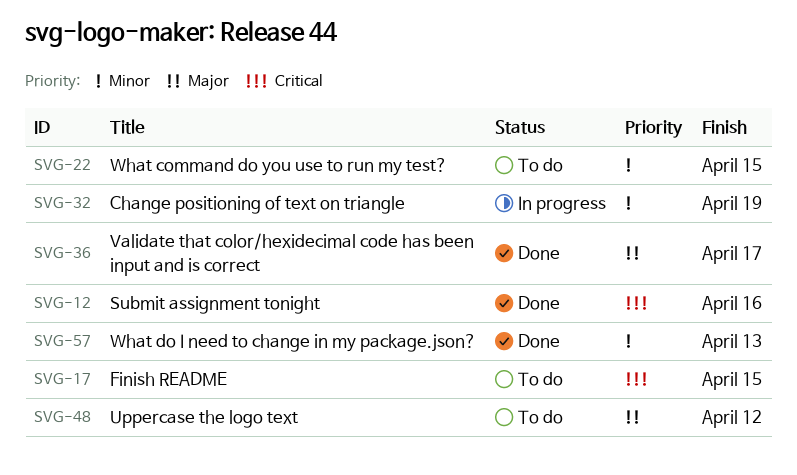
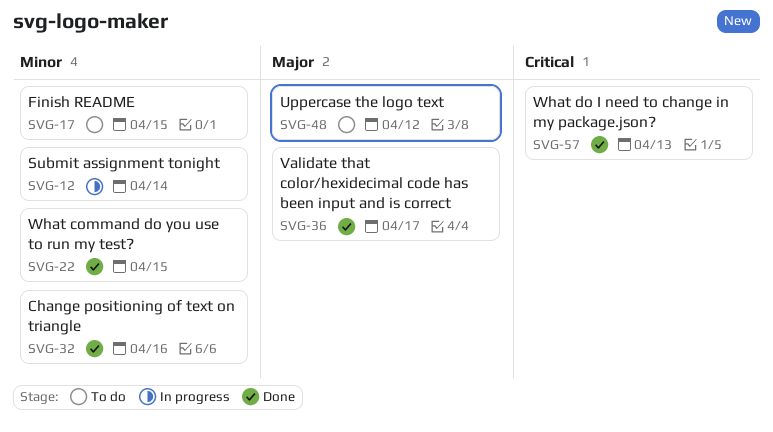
SVG-12, status: Done -> In progress
SVG-12, priority: Critical -> Minor
SVG-12, due: Apr 16 -> Apr 14
SVG-17, priority: Critical -> Minor
SVG-22, status: To do -> Done
SVG-32, status: In progress -> Done
SVG-32, due: Apr 19 -> Apr 16
SVG-57, priority: Minor -> Critical

